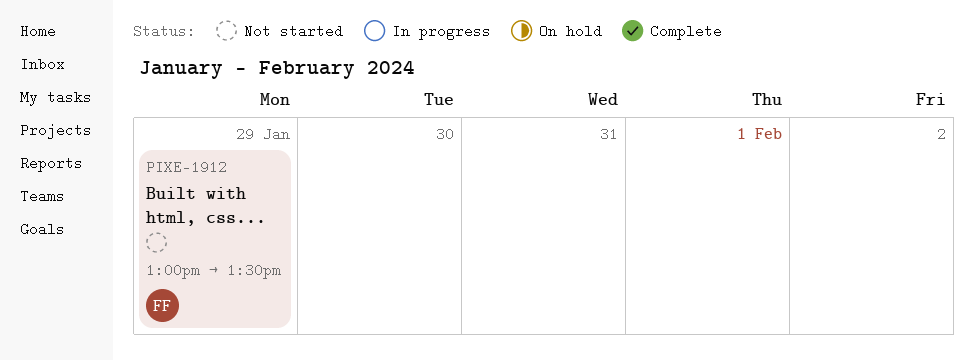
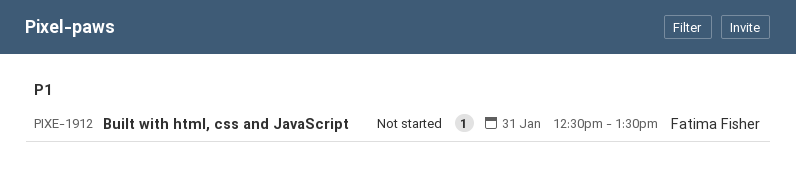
PIXE-1912, day: Jan 29 -> Jan 31
PIXE-1912, begins: 13:00 -> 12:30

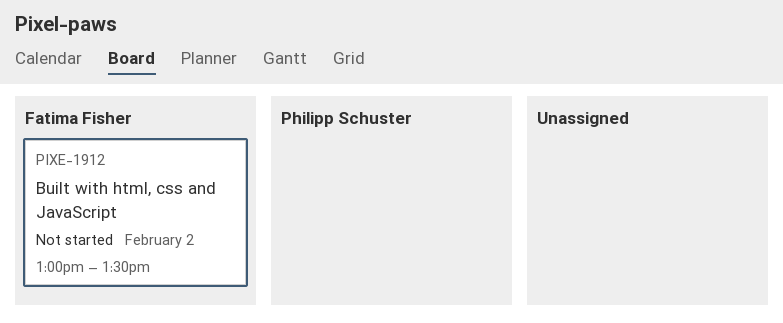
PIXE-1912, day: Jan 31 -> Feb 2
PIXE-1912, begins: 12:30 -> 13:00

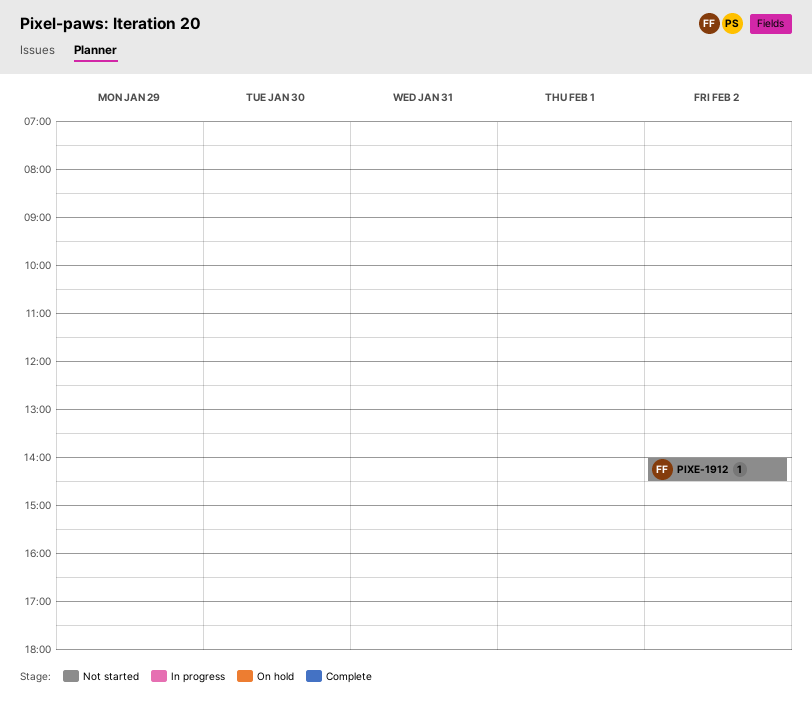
PIXE-1912, begins: 13:00 -> 14:00
PIXE-1912, ends: 13:30 -> 14:30

